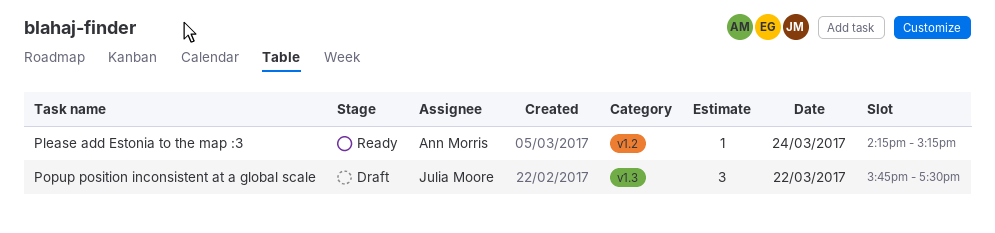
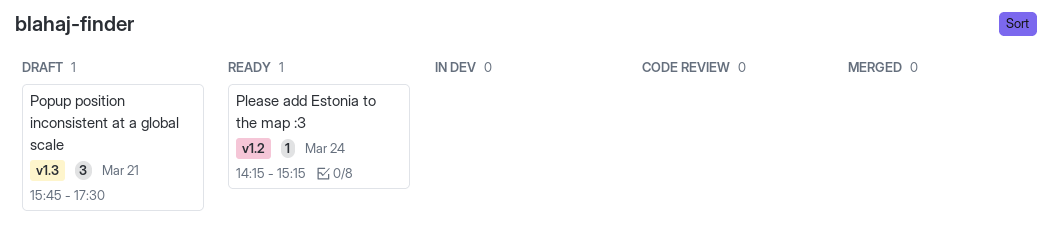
Popup position inconsistent at a global scale, day: Mar 22 -> Mar 21

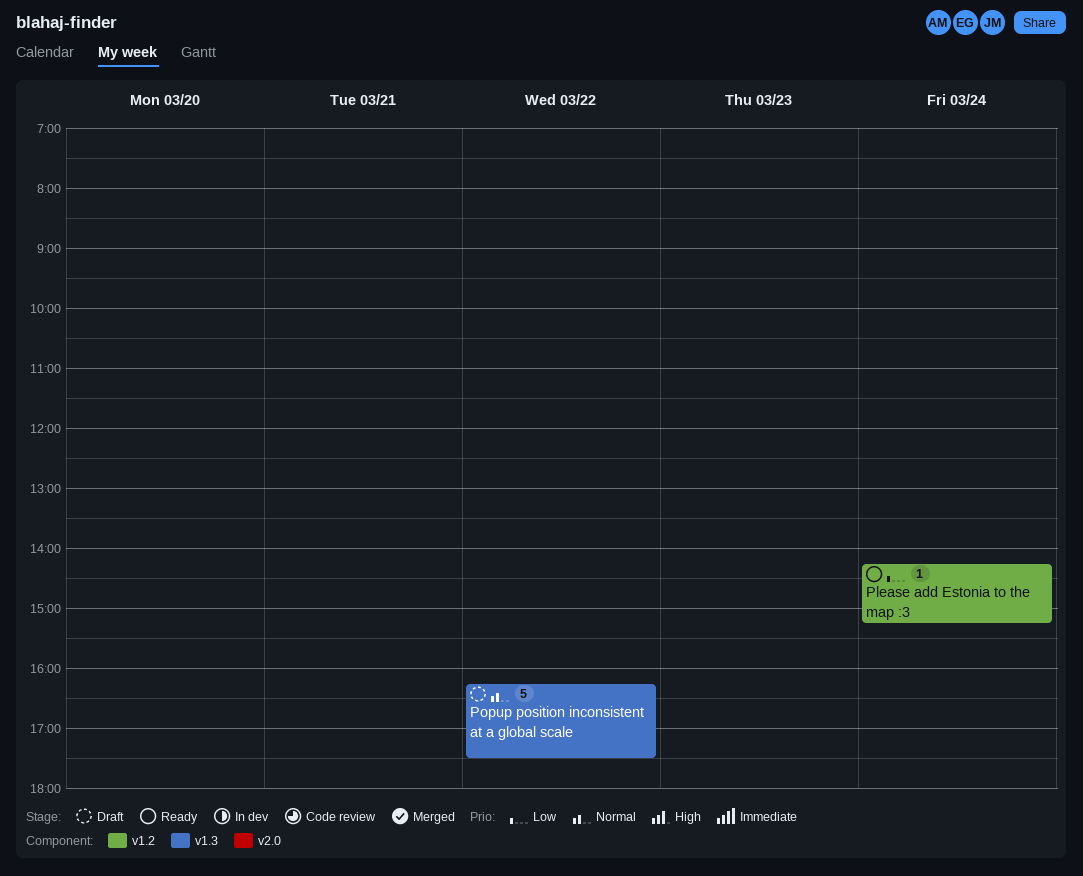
Popup position inconsistent at a global scale, estimate: 3 -> 5
Popup position inconsistent at a global scale, day: Mar 21 -> Mar 22
Popup position inconsistent at a global scale, begins: 15:45 -> 16:15

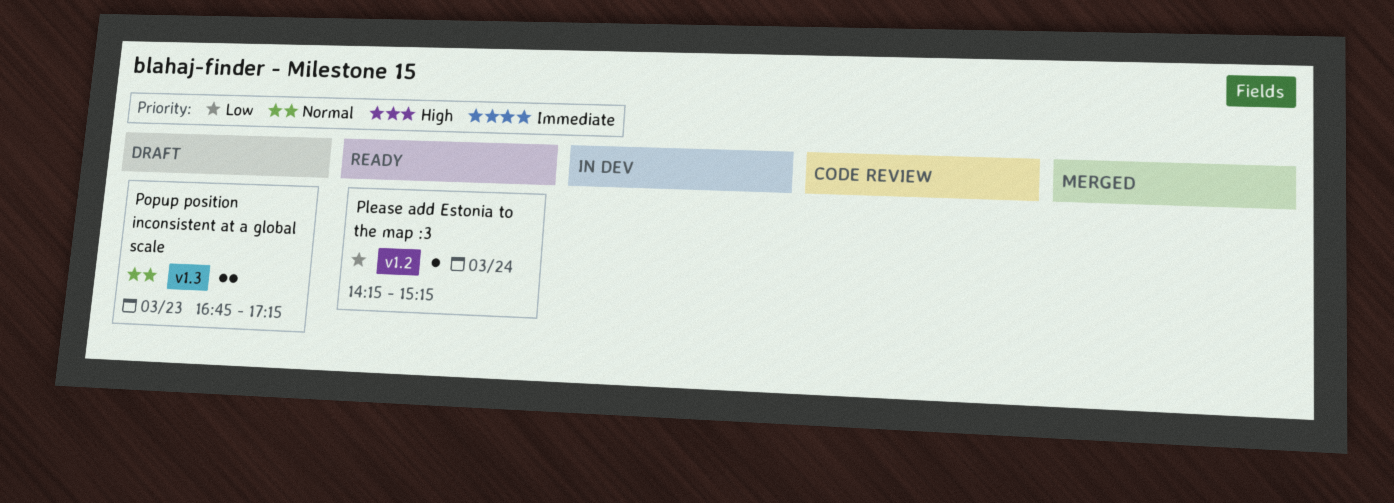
Popup position inconsistent at a global scale, estimate: 5 -> 2
Popup position inconsistent at a global scale, day: Mar 22 -> Mar 23
Popup position inconsistent at a global scale, begins: 16:15 -> 16:45
Popup position inconsistent at a global scale, ends: 17:30 -> 17:15

